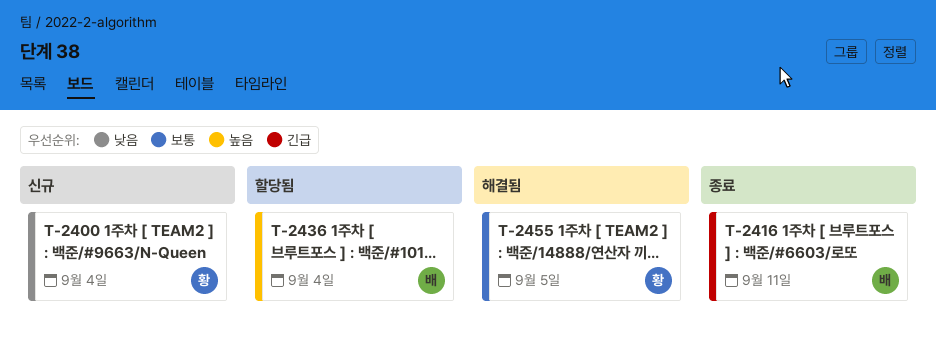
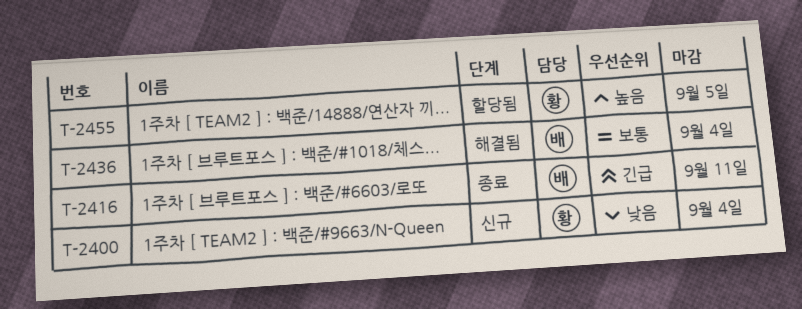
T-2436, status: 할당됨 -> 해결됨
T-2436, priority: 높음 -> 보통
T-2455, status: 해결됨 -> 할당됨
T-2455, priority: 보통 -> 높음

